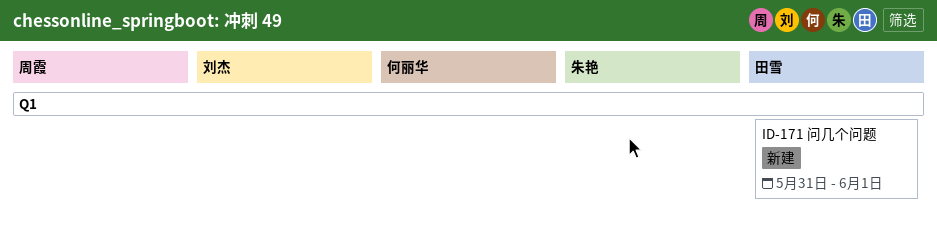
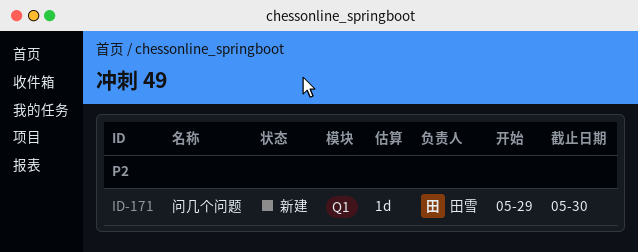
ID-171, start: May 31 -> May 29
ID-171, due: Jun 1 -> May 30

